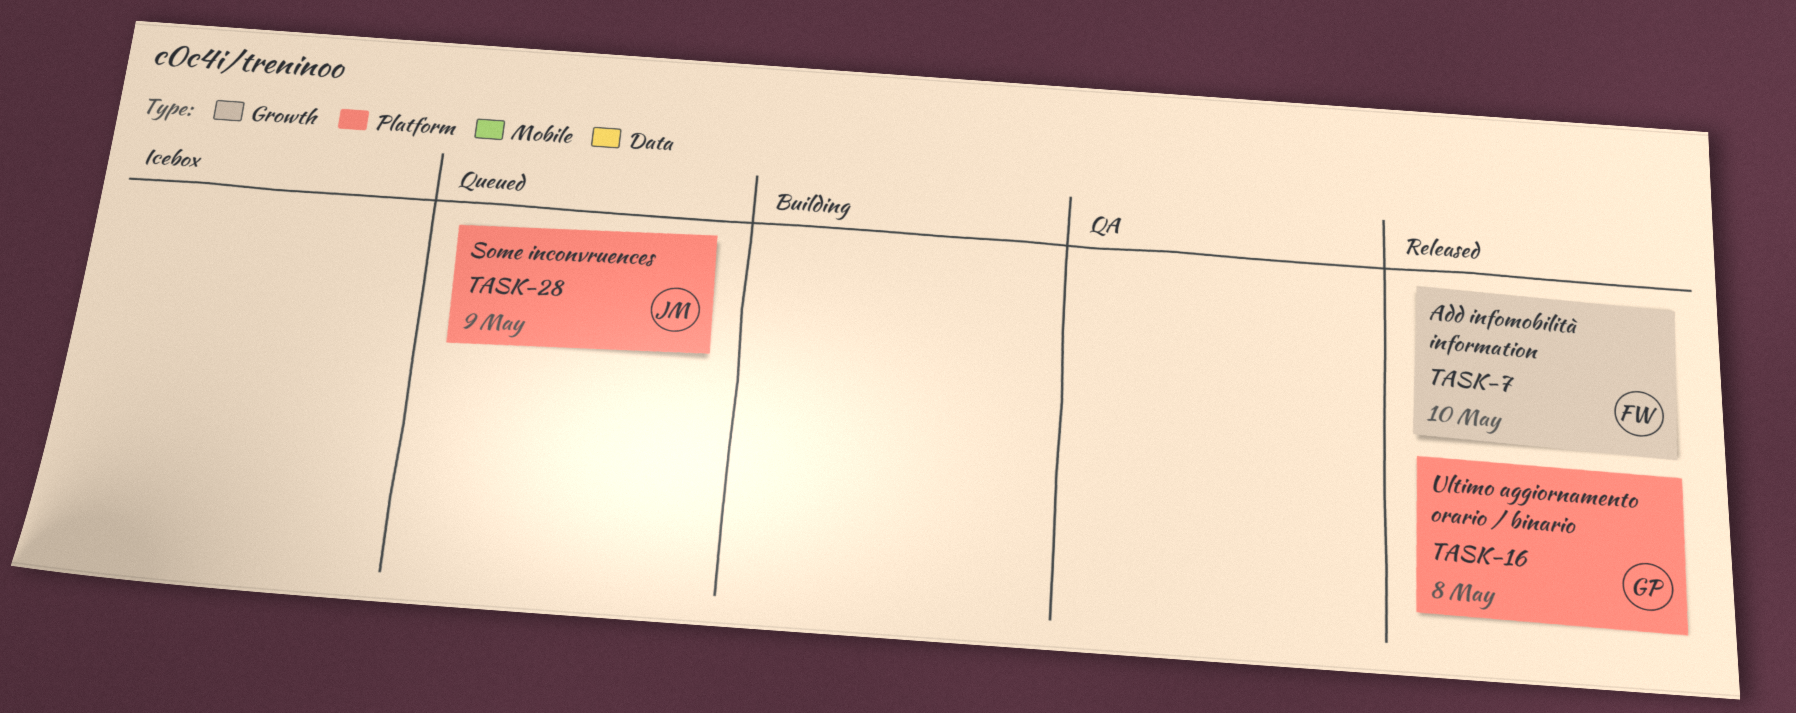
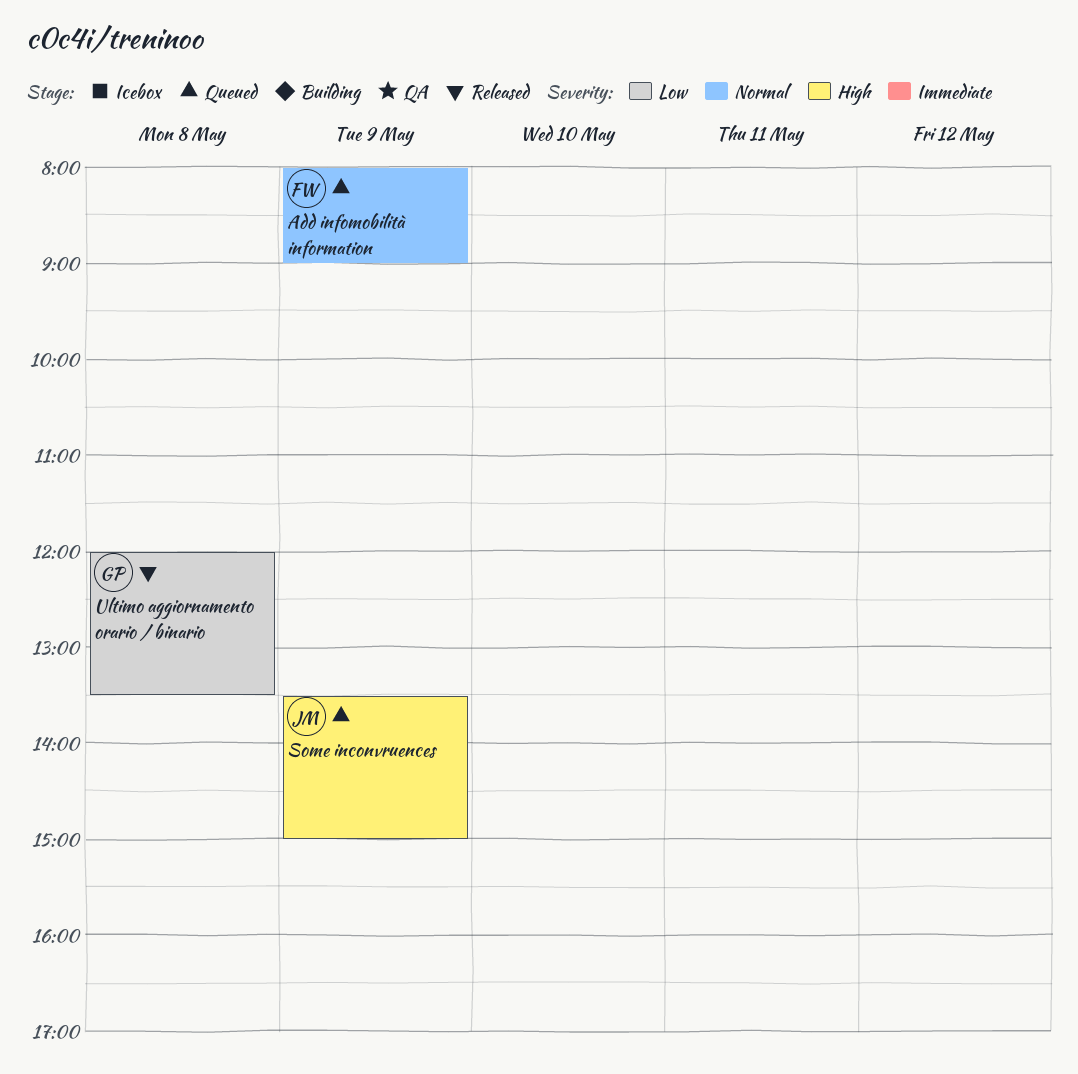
Add infomobilità information, status: Released -> Queued
Add infomobilità information, day: May 10 -> May 9

